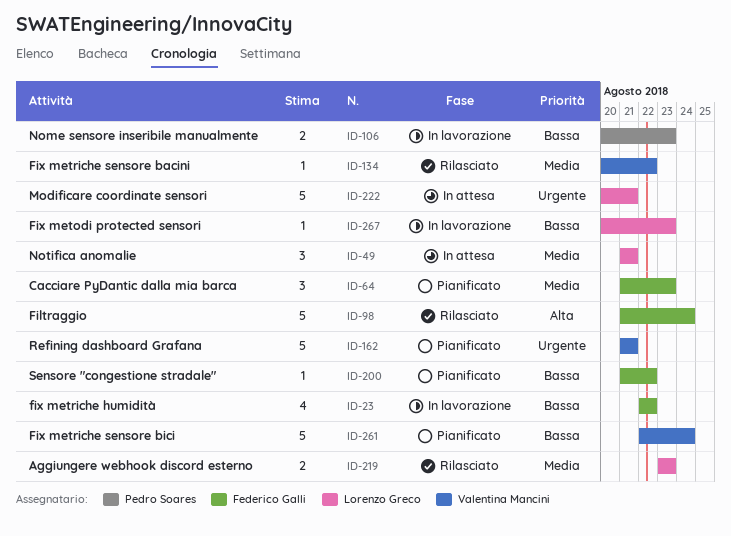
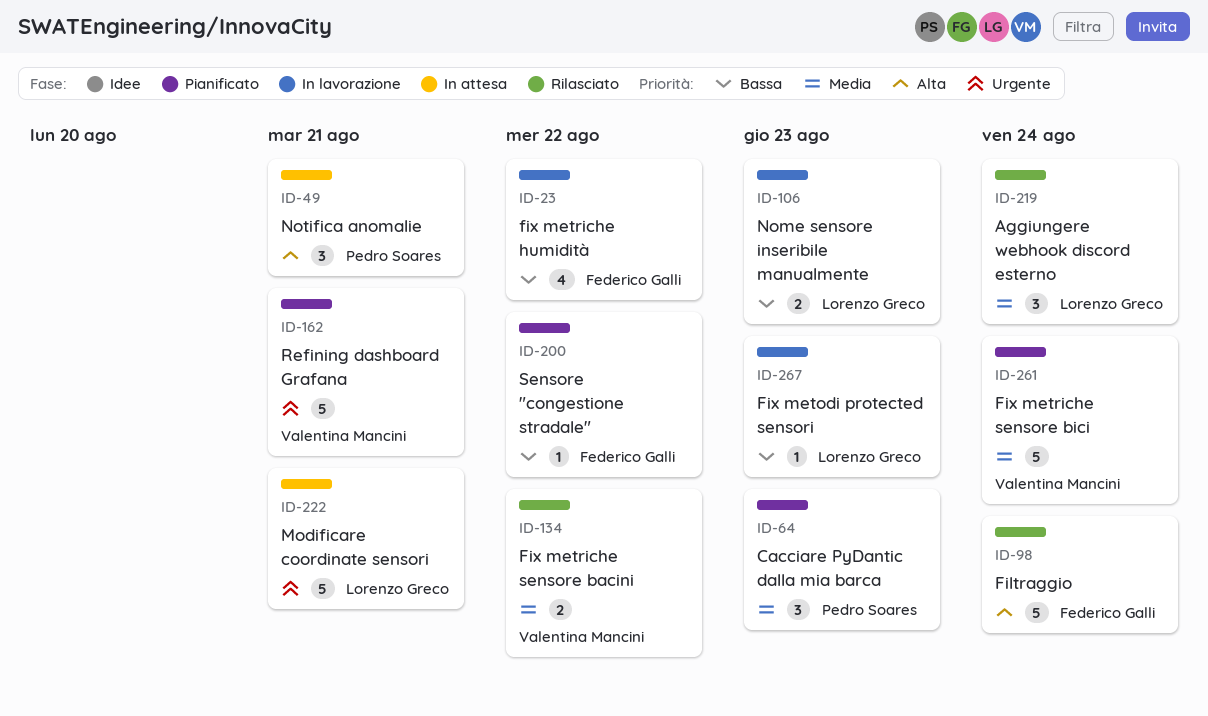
ID-49, owner: Lorenzo Greco -> Pedro Soares
ID-49, priority: Media -> Alta
ID-64, owner: Federico Galli -> Pedro Soares
ID-106, owner: Pedro Soares -> Lorenzo Greco
ID-134, estimate: 1 -> 2
ID-219, estimate: 2 -> 3
ID-219, due: Aug 23 -> Aug 24
ID-261, priority: Bassa -> Media

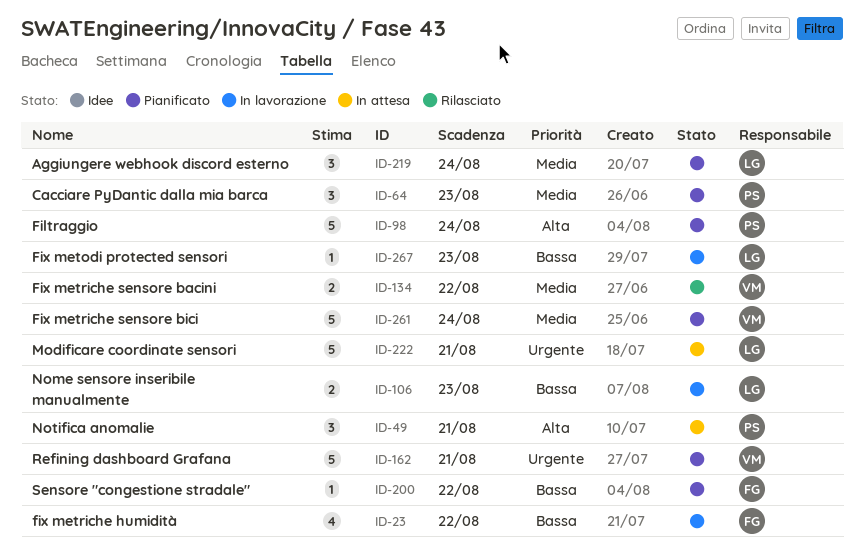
ID-98, status: Rilasciato -> Pianificato
ID-98, owner: Federico Galli -> Pedro Soares
ID-219, status: Rilasciato -> Pianificato

